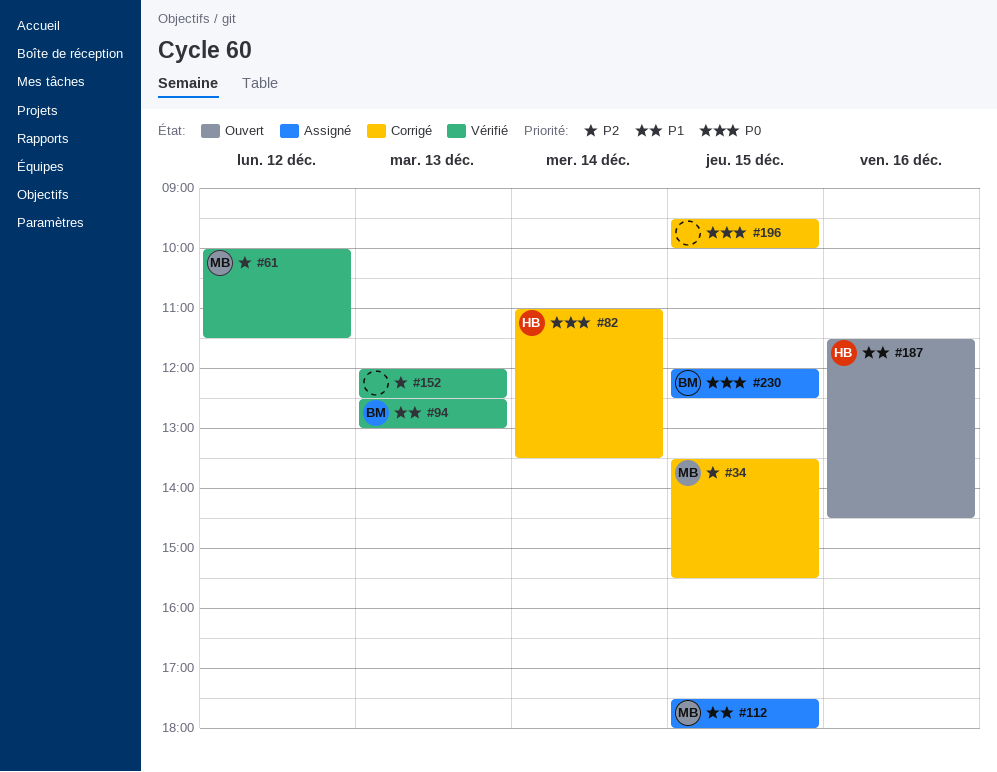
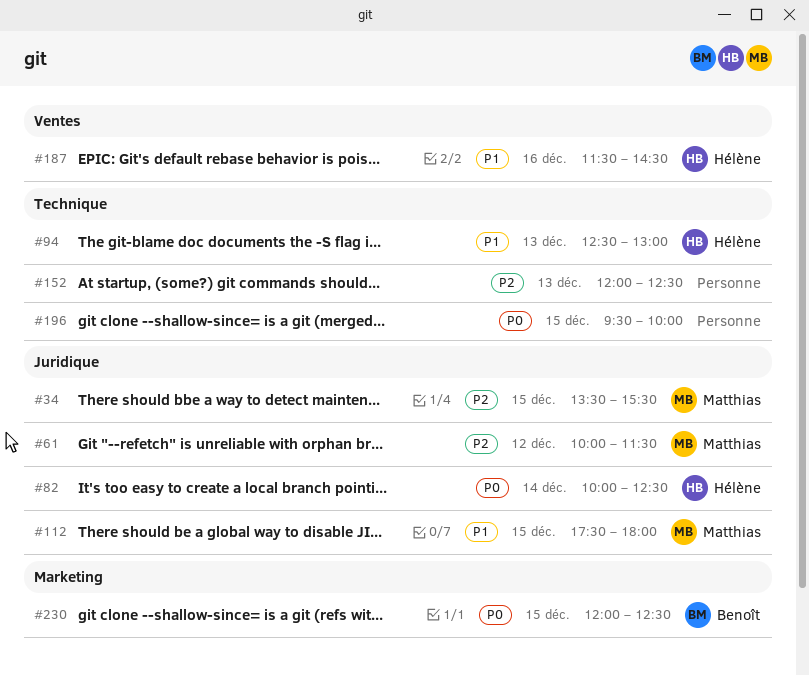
#82, begins: 11:00 -> 10:00
#82, ends: 13:30 -> 12:30
#94, owner: Benoît -> Hélène

